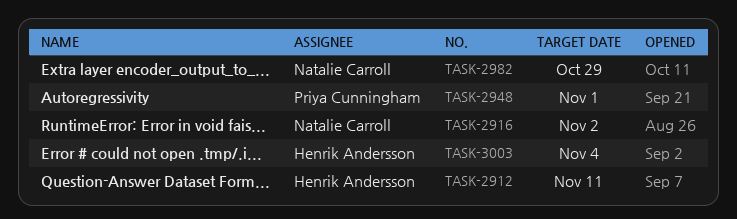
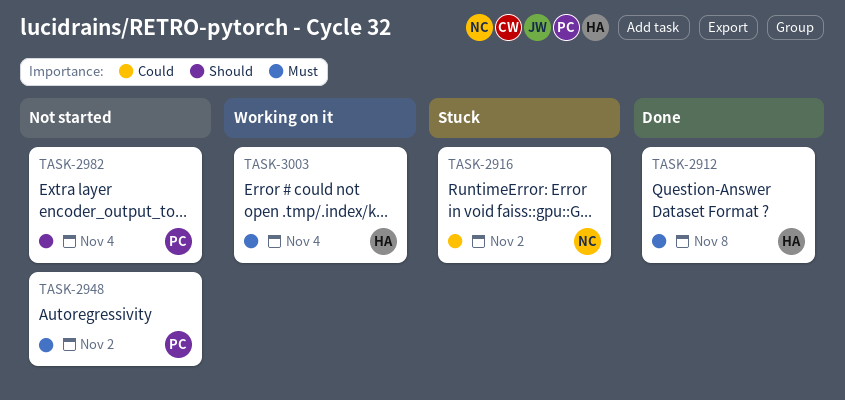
TASK-2912, due: Nov 11 -> Nov 8
TASK-2948, due: Nov 1 -> Nov 2
TASK-2982, owner: Natalie Carroll -> Priya Cunningham
TASK-2982, due: Oct 29 -> Nov 4

